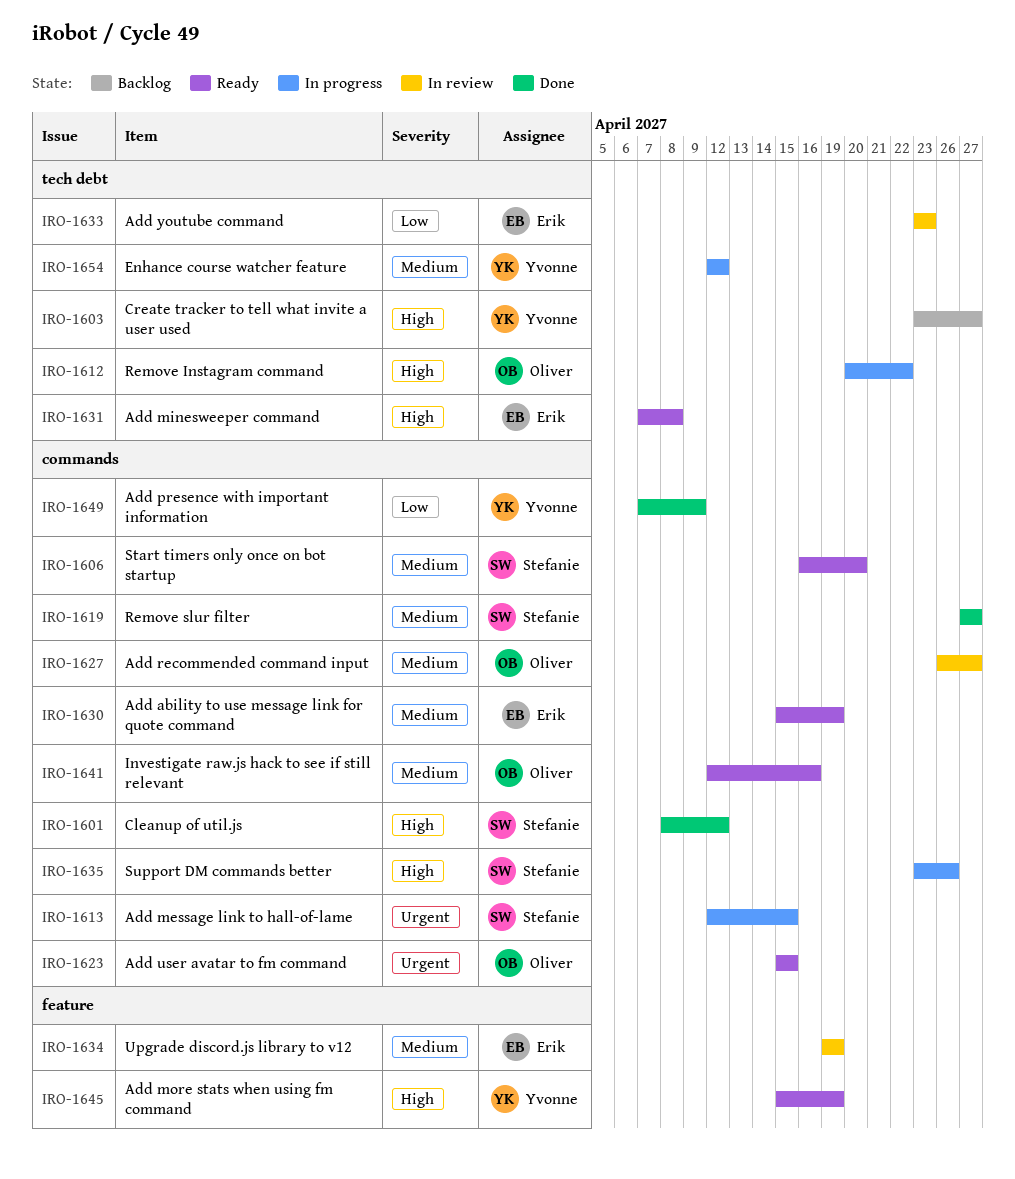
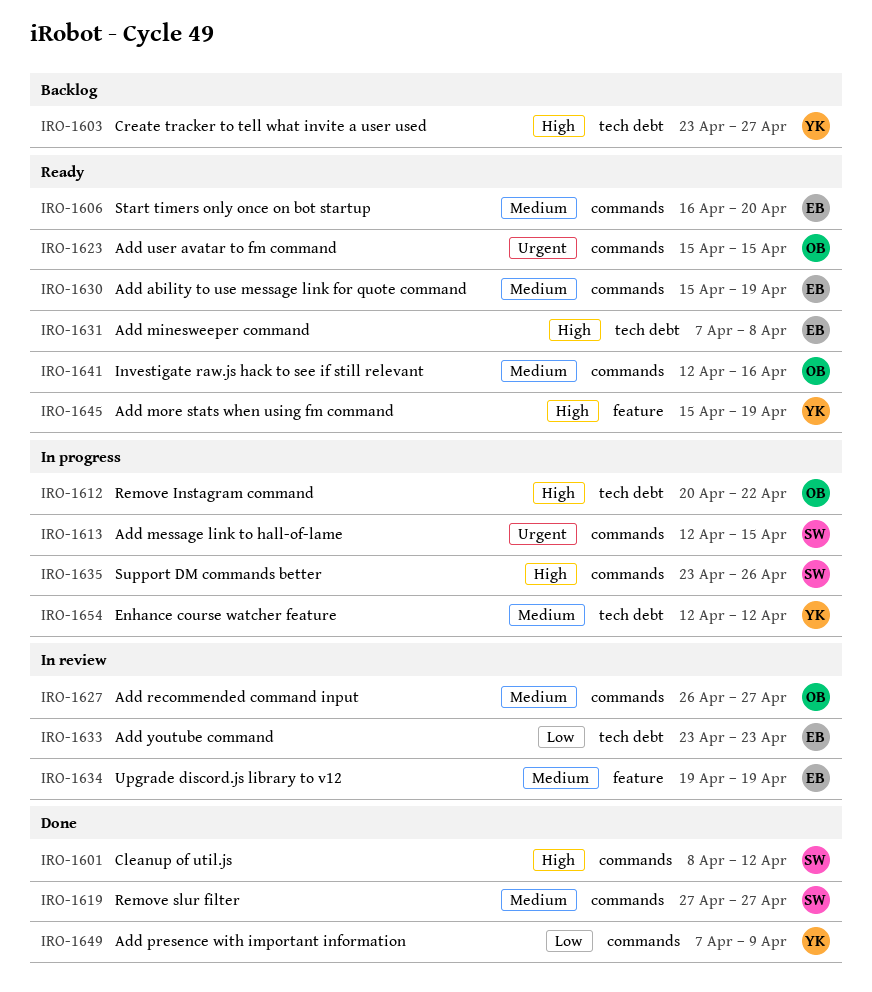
IRO-1606, owner: Stefanie -> Erik

